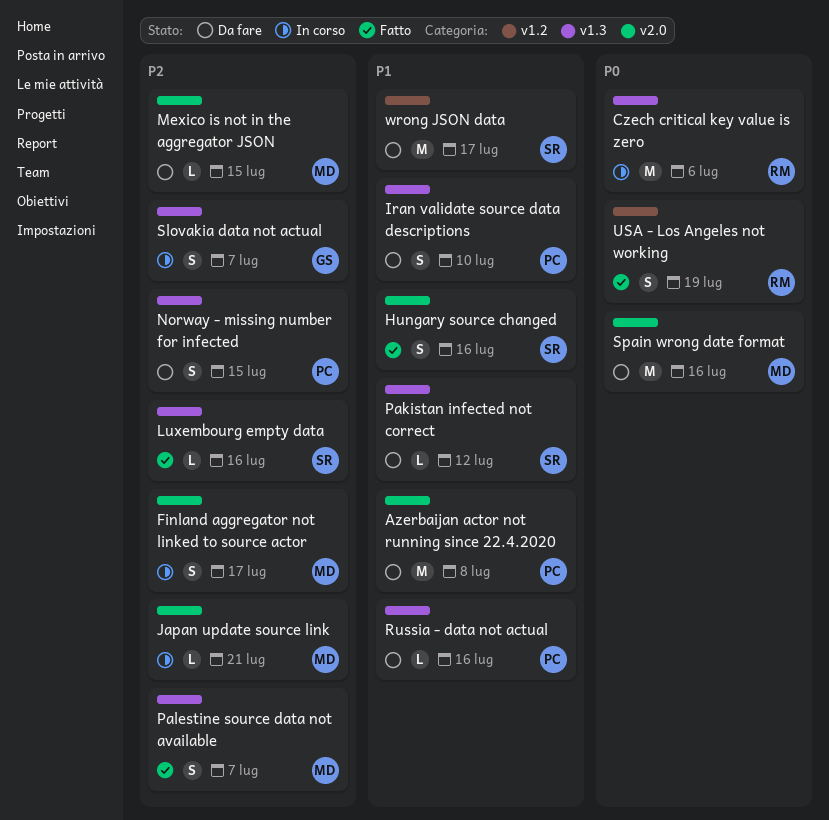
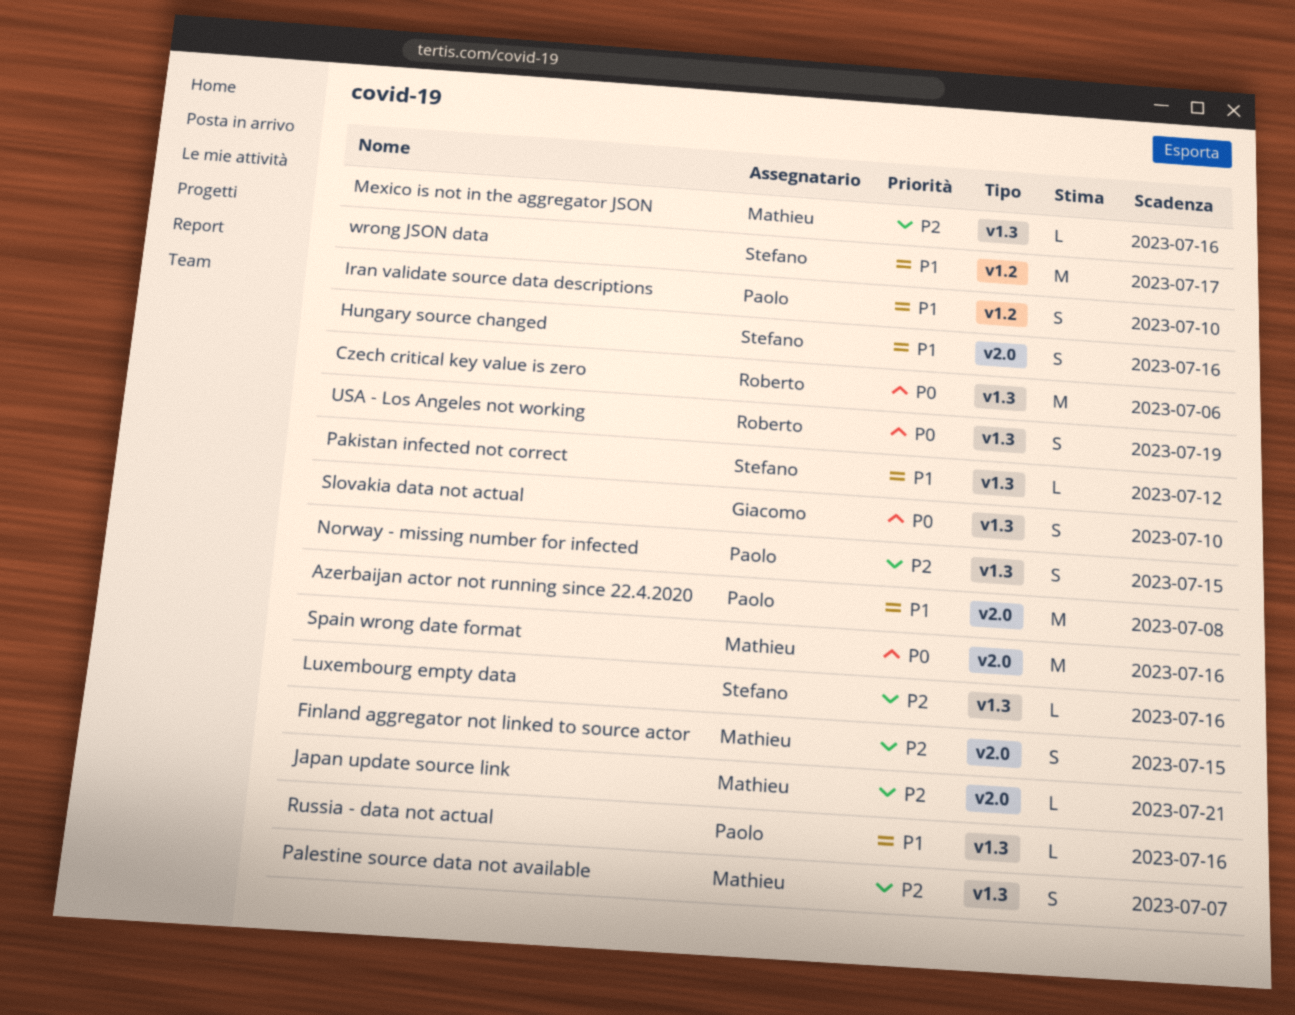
Finland aggregator not linked to source actor, due: Jul 17 -> Jul 15
Iran validate source data descriptions, label: v1.3 -> v1.2
Mexico is not in the aggregator JSON, label: v2.0 -> v1.3
Mexico is not in the aggregator JSON, due: Jul 15 -> Jul 16
Slovakia data not actual, priority: P2 -> P0
Slovakia data not actual, due: Jul 7 -> Jul 10
USA - Los Angeles not working, label: v1.2 -> v1.3

